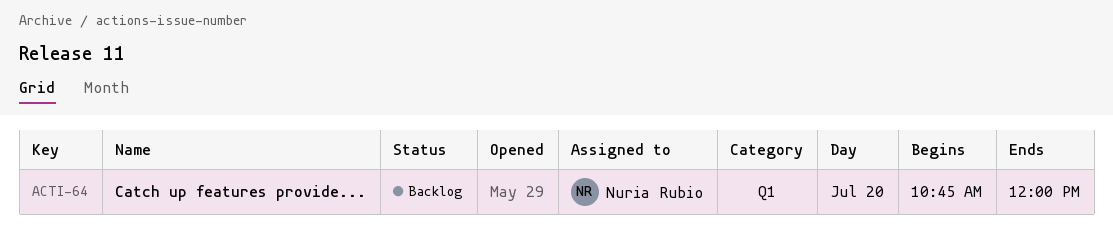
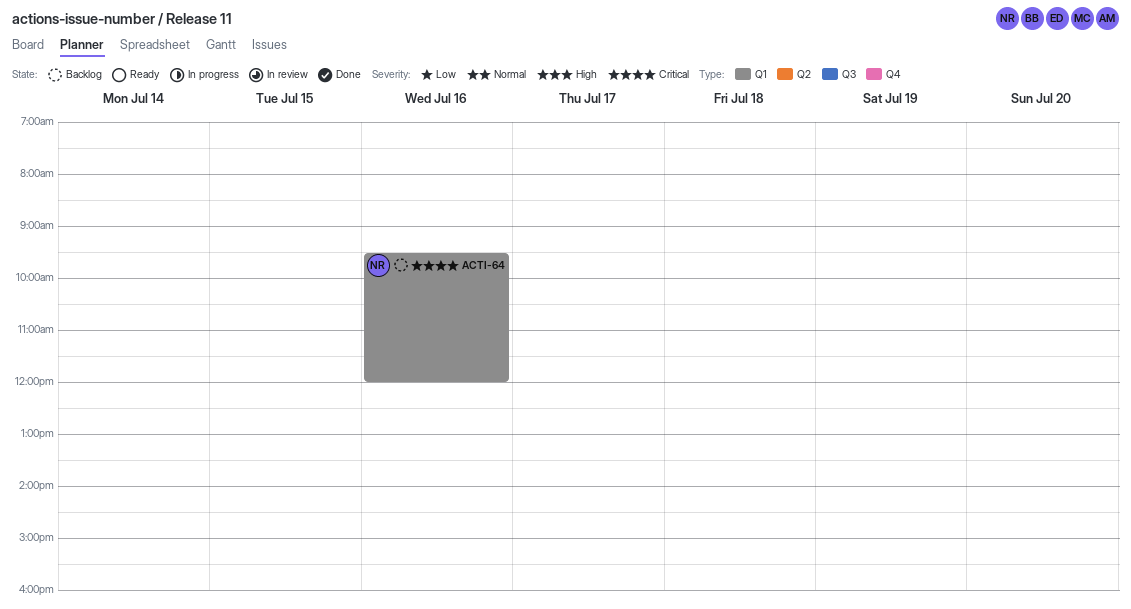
ACTI-64, day: Jul 20 -> Jul 16
ACTI-64, begins: 10:45 -> 09:30

